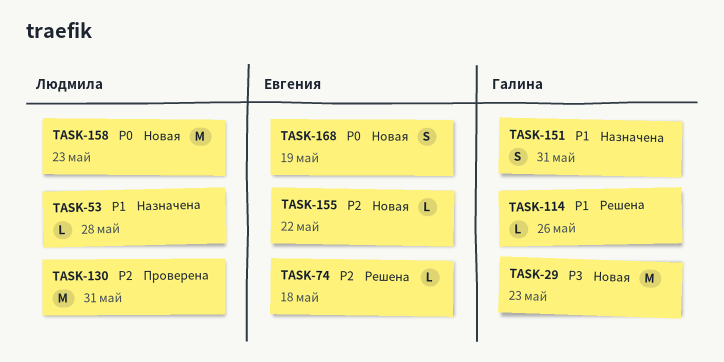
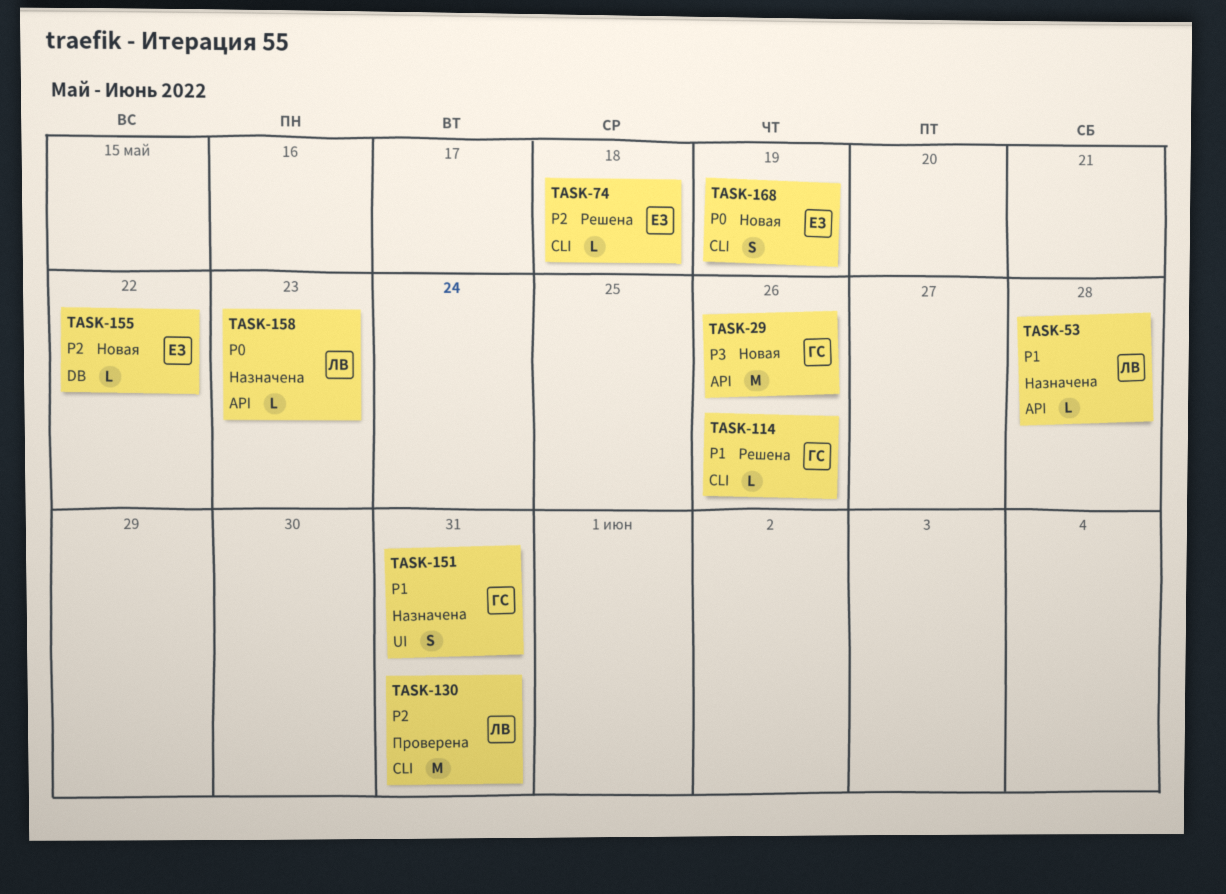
TASK-29, due: May 23 -> May 26
TASK-158, status: Новая -> Назначена
TASK-158, estimate: M -> L

